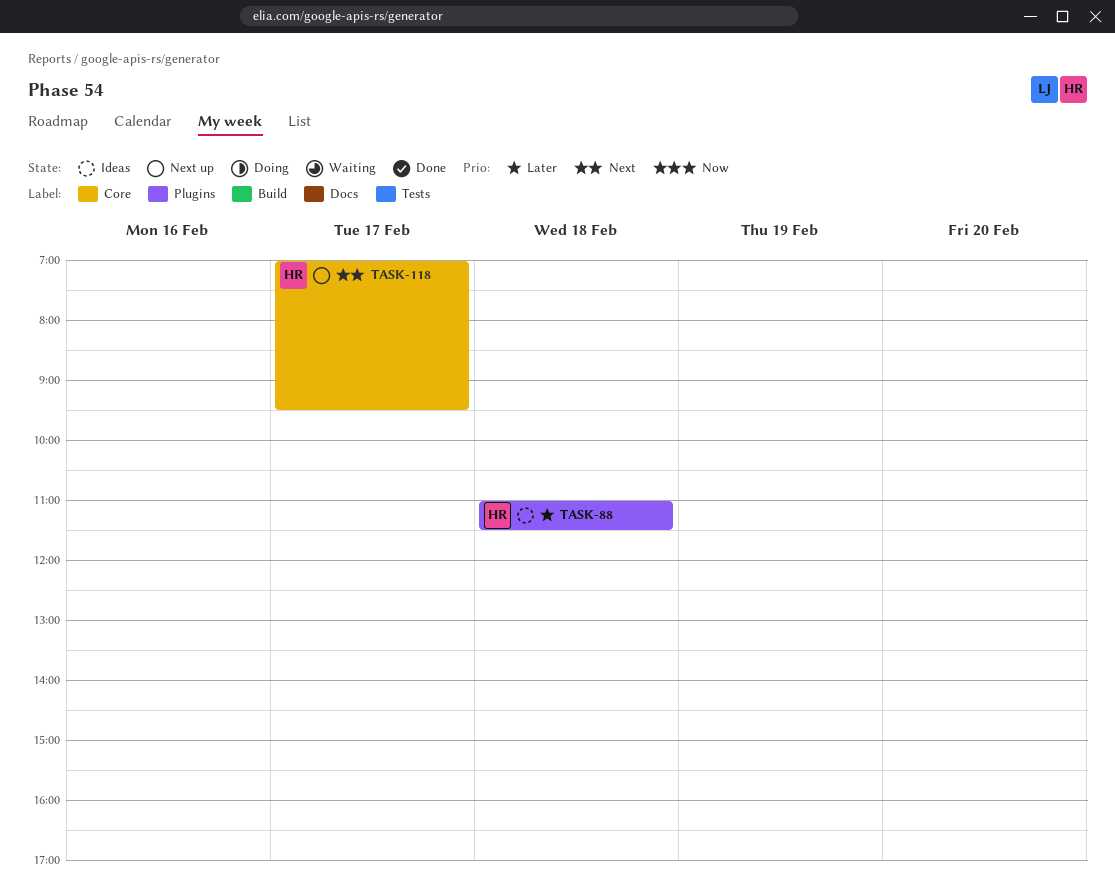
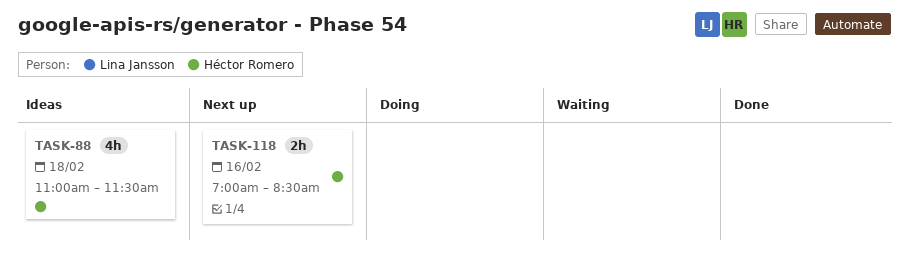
TASK-118, day: Feb 17 -> Feb 16
TASK-118, ends: 09:30 -> 08:30

